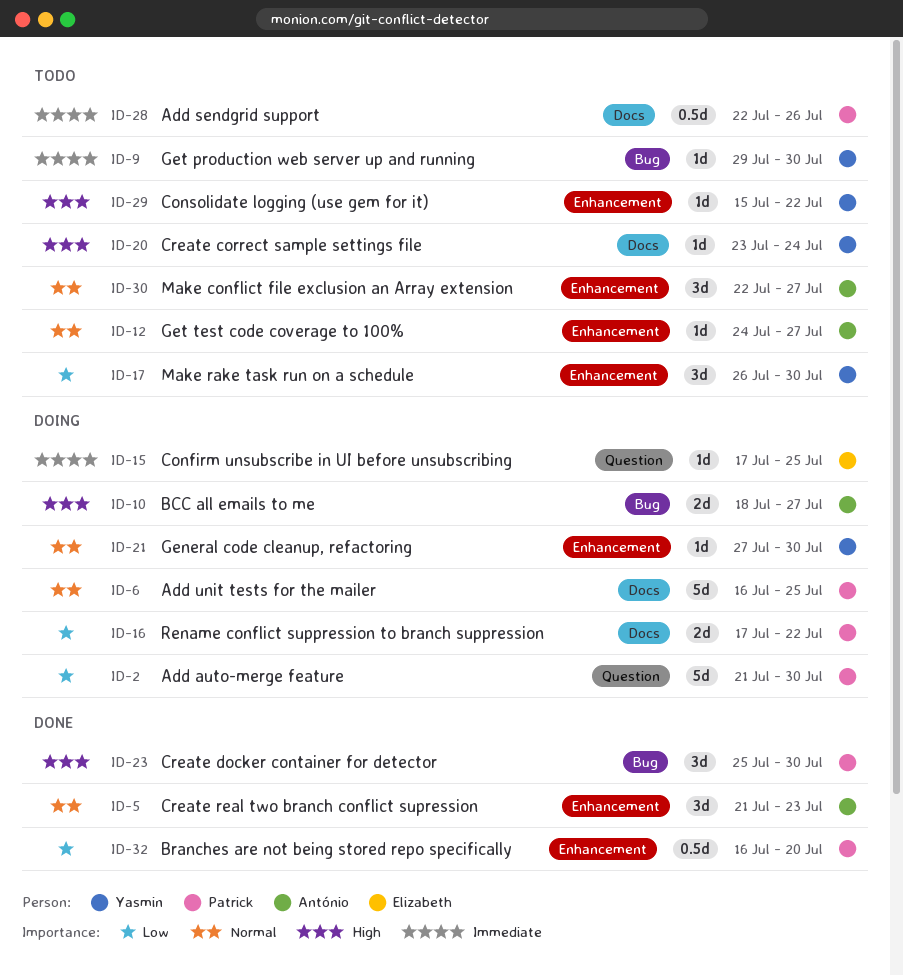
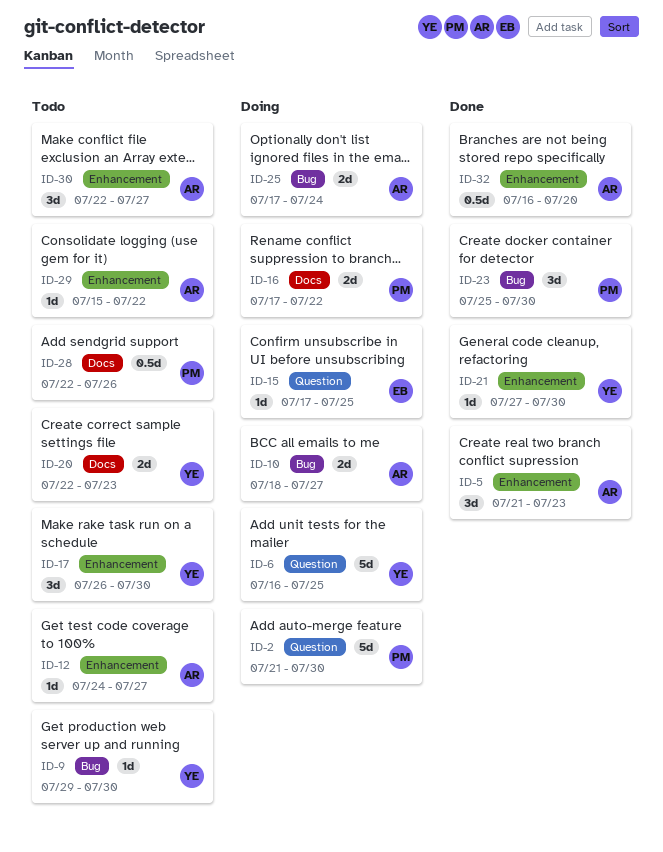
ID-6, owner: Patrick -> Yasmin
ID-6, label: Docs -> Question
ID-20, estimate: 1d -> 2d
ID-20, start: Jul 23 -> Jul 22
ID-20, due: Jul 24 -> Jul 23
ID-21, status: Doing -> Done
ID-25: none -> present
ID-29, owner: Yasmin -> António
ID-32, owner: Patrick -> António

